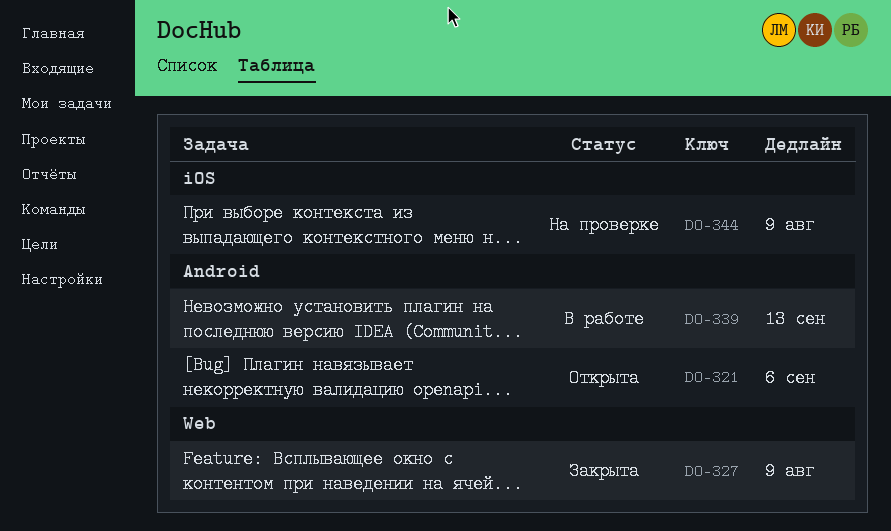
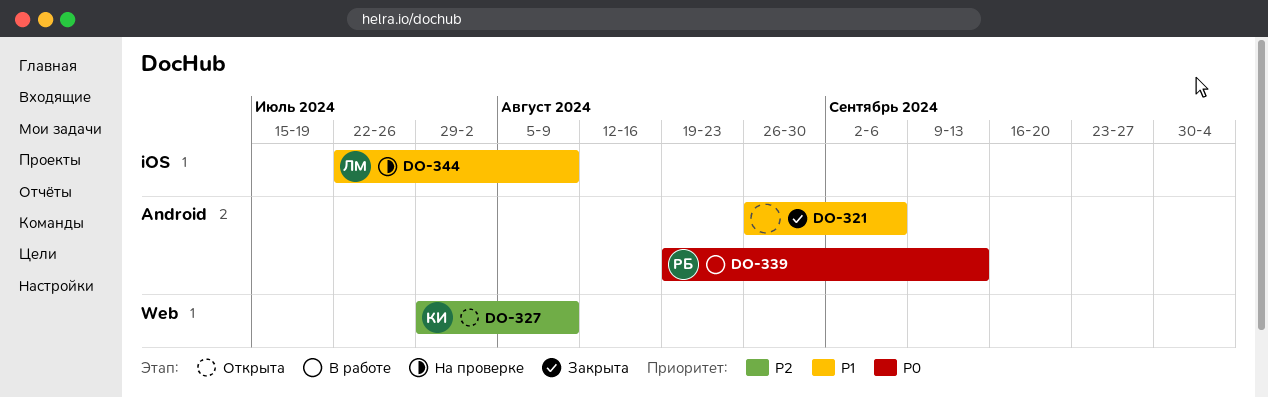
DO-321, status: Открыта -> Закрыта
DO-327, status: Закрыта -> Открыта

